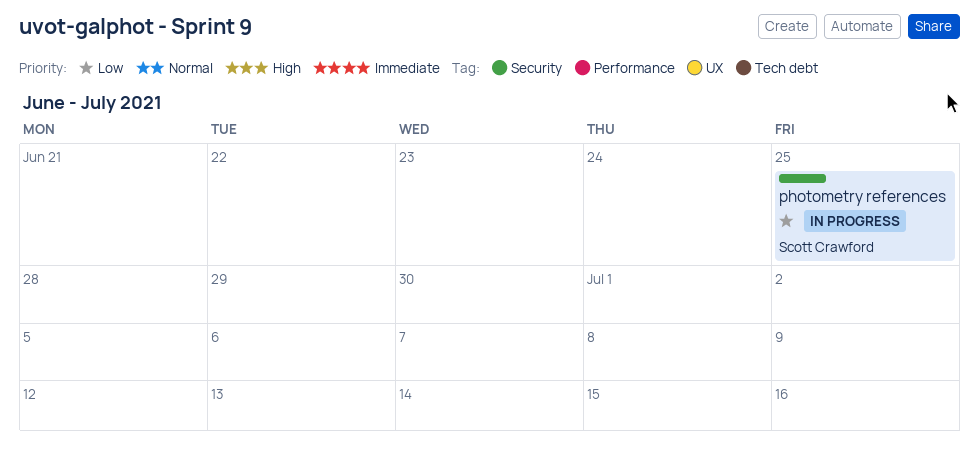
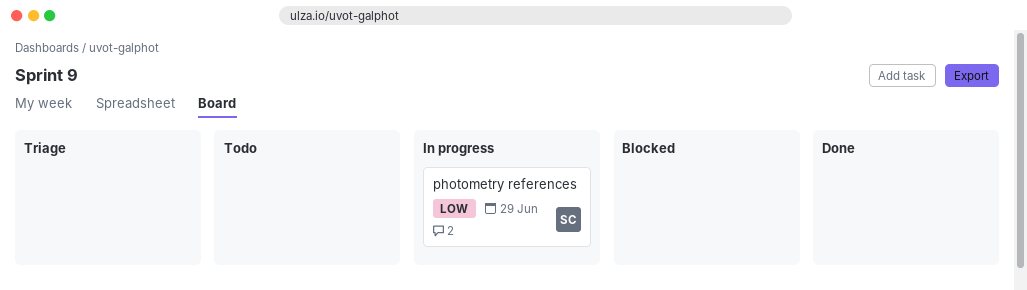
photometry references, due: Jun 25 -> Jun 29

